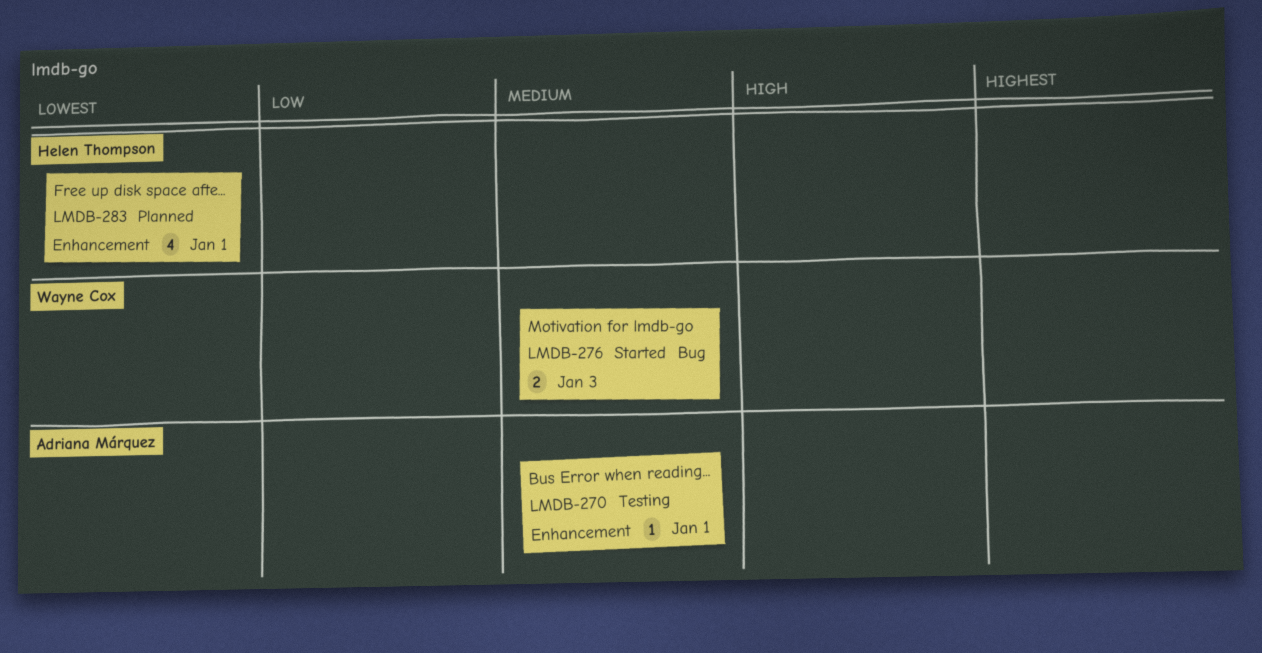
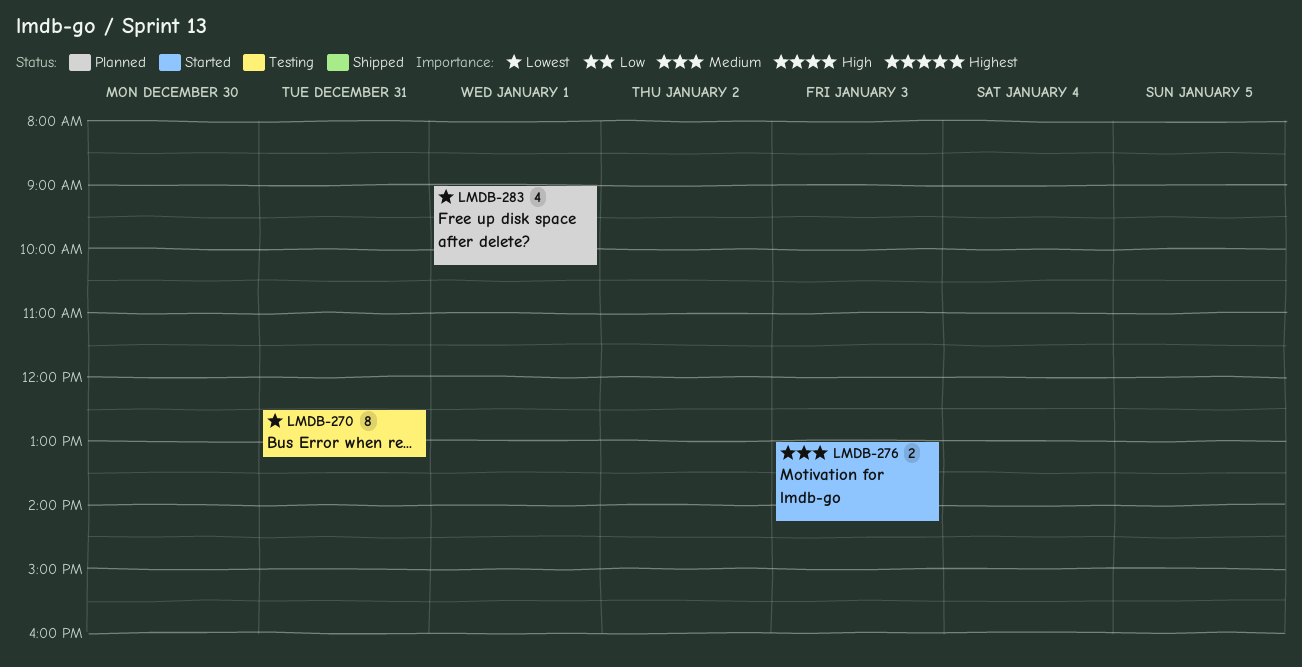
LMDB-270, priority: Medium -> Lowest
LMDB-270, estimate: 1 -> 8
LMDB-270, day: Jan 1 -> Dec 31

